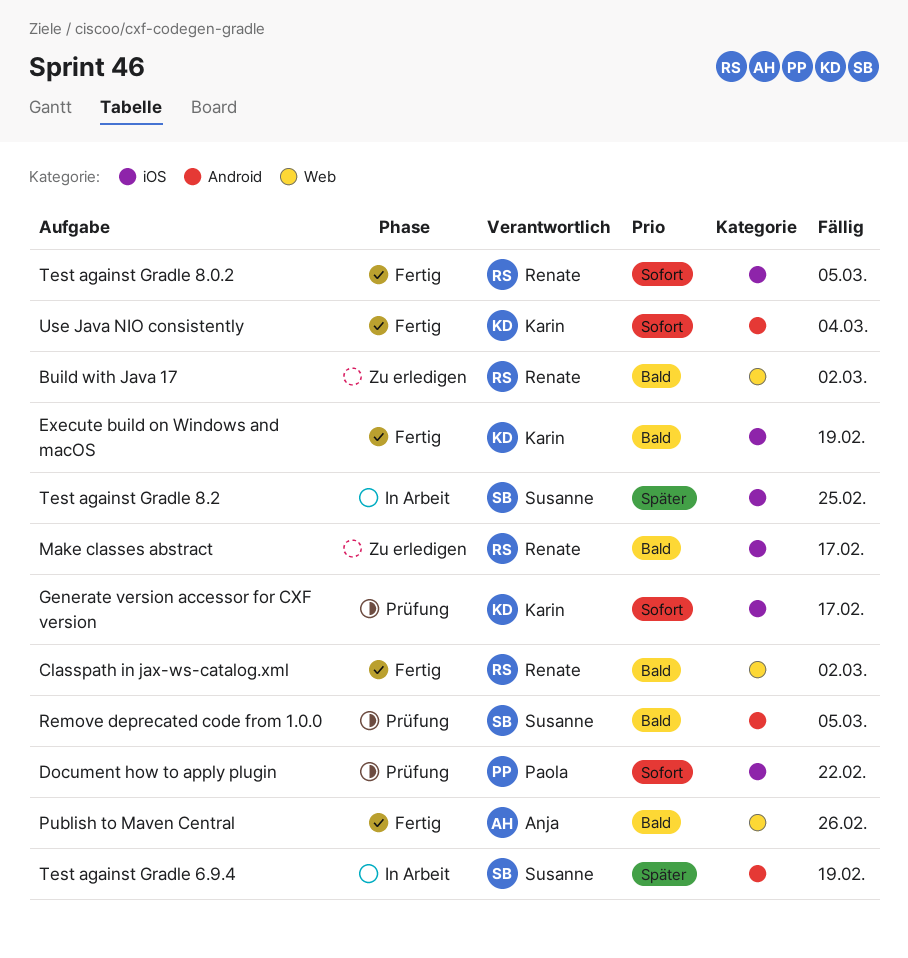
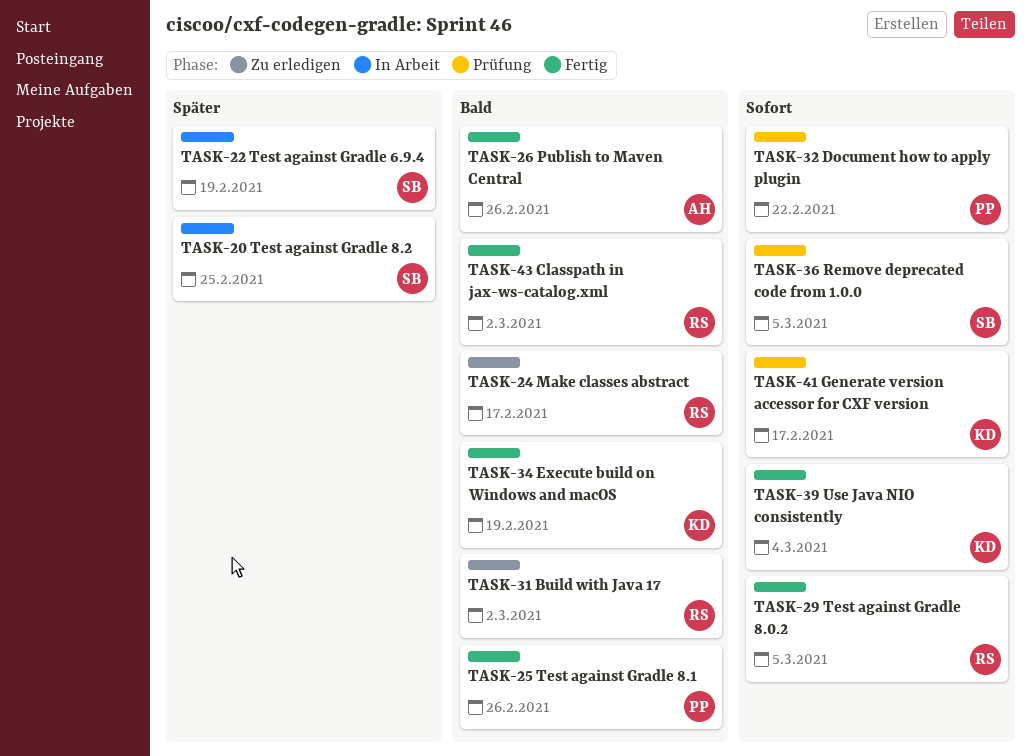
Remove deprecated code from 1.0.0, priority: Bald -> Sofort
Test against Gradle 8.1: none -> present

